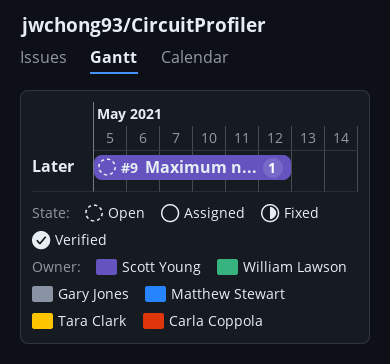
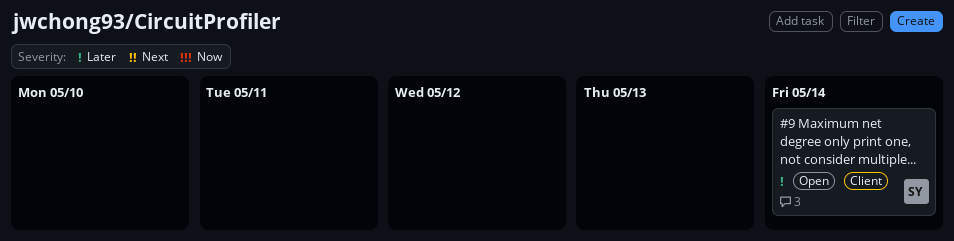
#9, due: May 12 -> May 14

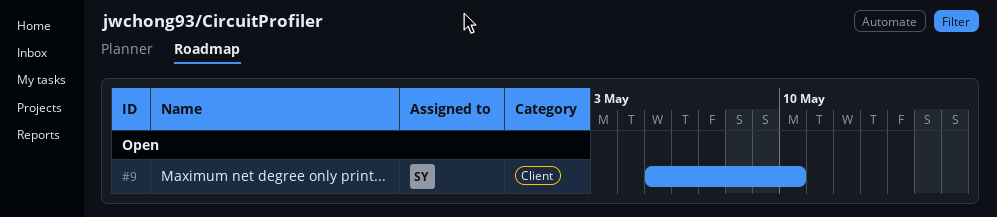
#9, due: May 14 -> May 10

